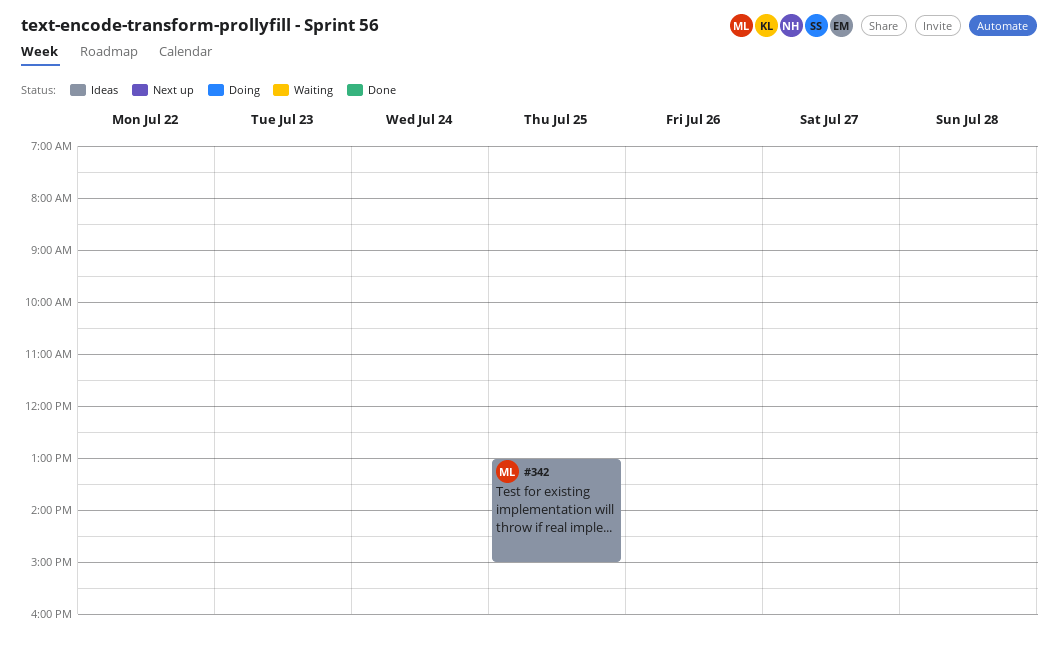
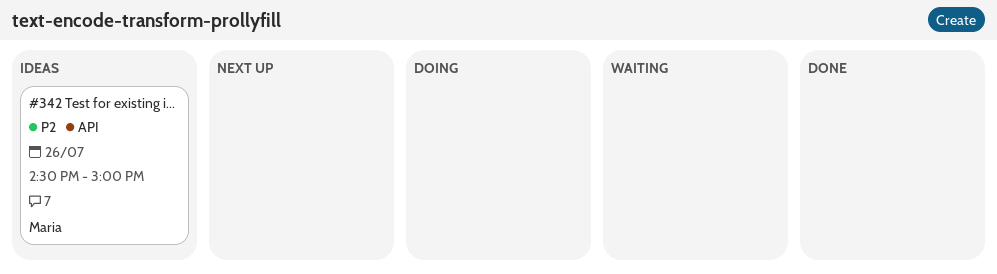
#342, day: Jul 25 -> Jul 26
#342, begins: 13:00 -> 14:30

